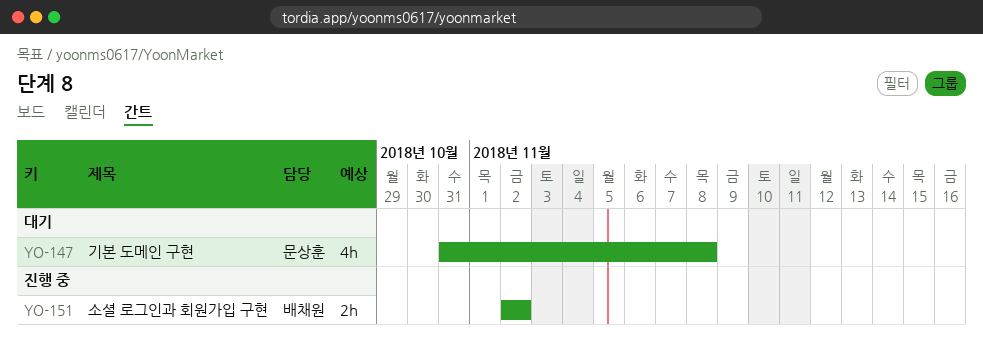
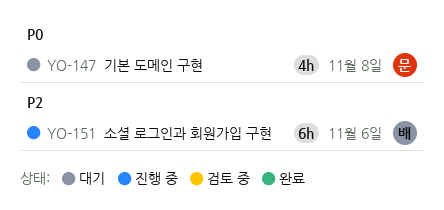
YO-151, estimate: 2h -> 6h
YO-151, due: Nov 2 -> Nov 6

